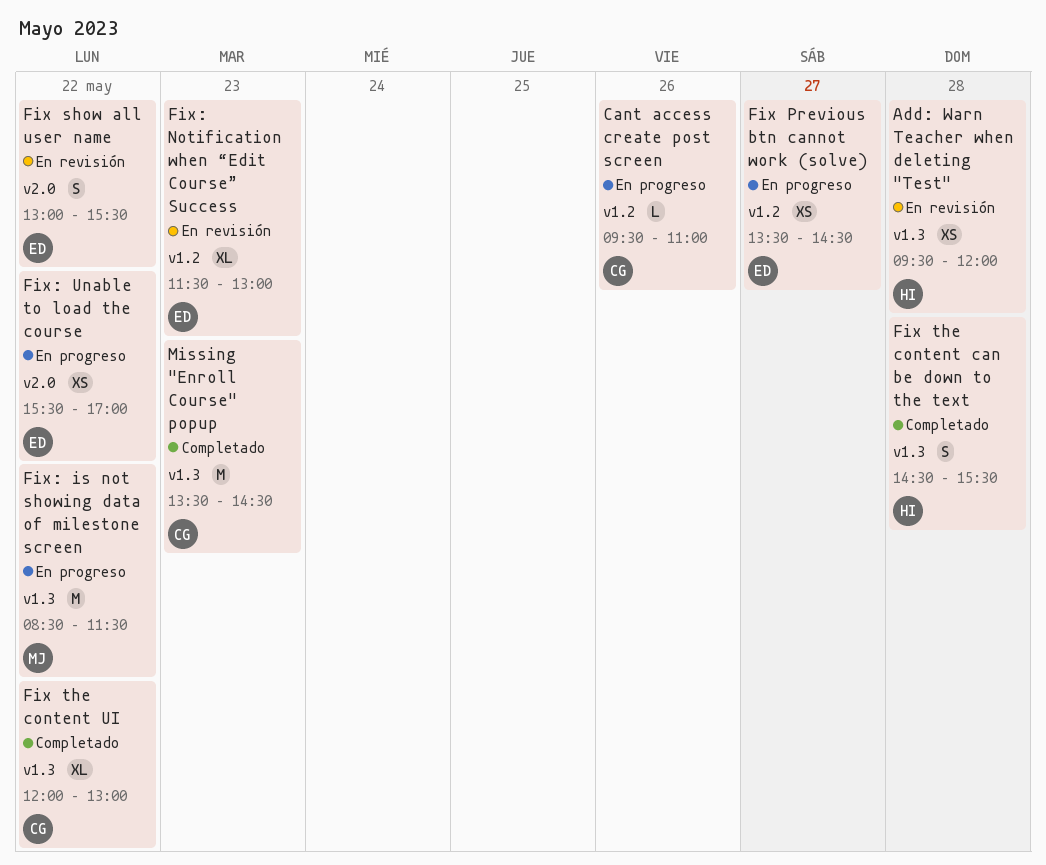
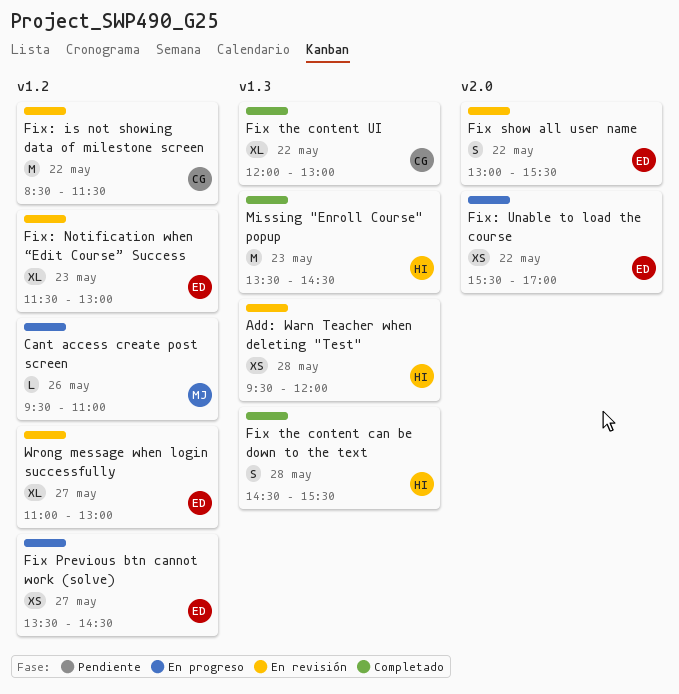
Cant access create post screen, owner: CG -> MJ
Fix: is not showing data of milestone screen, status: En progreso -> En revisión
Fix: is not showing data of milestone screen, owner: MJ -> CG
Fix: is not showing data of milestone screen, label: v1.3 -> v1.2
Missing "Enroll Course" popup, owner: CG -> HI
Wrong message when login successfully: none -> present

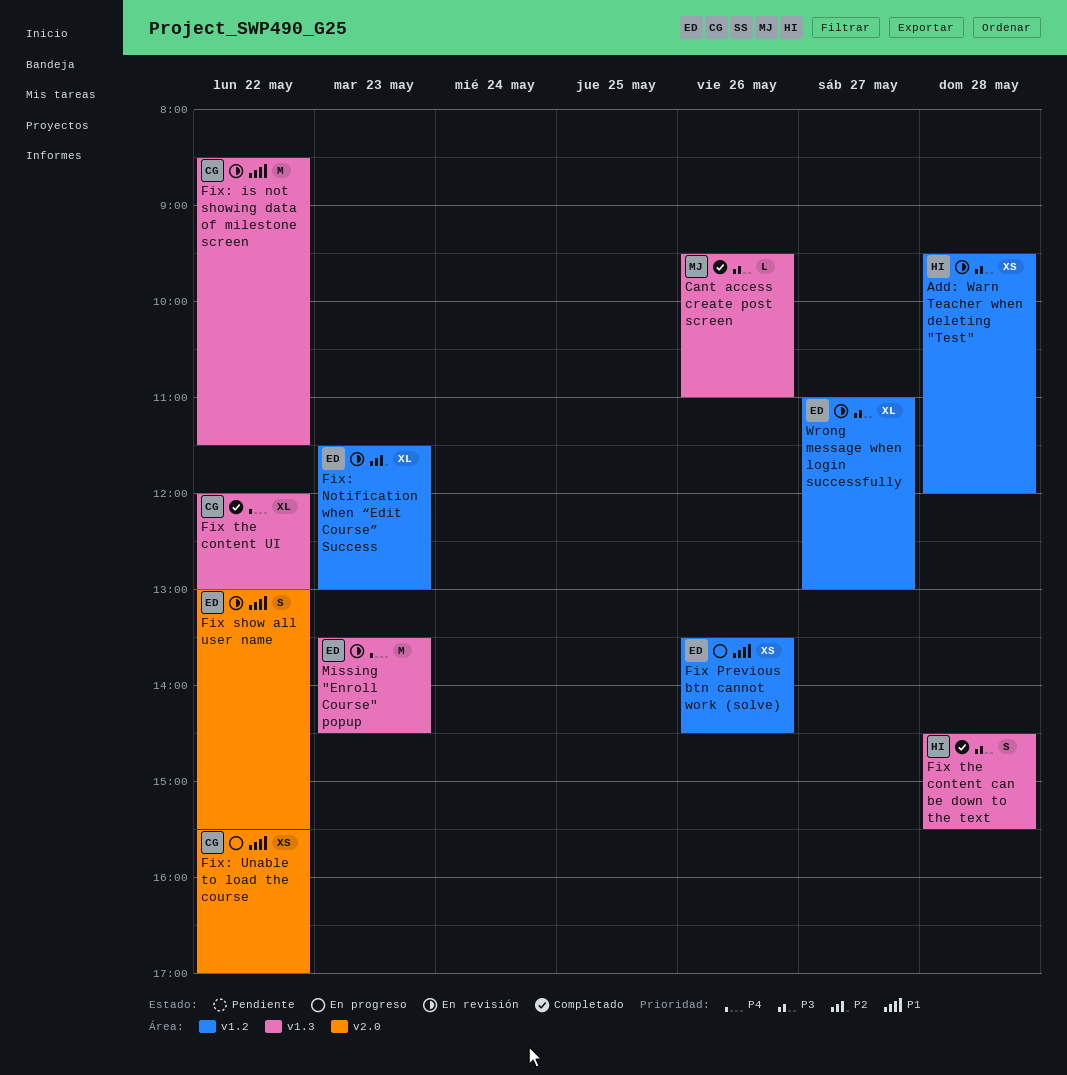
Add: Warn Teacher when deleting "Test", label: v1.3 -> v1.2
Cant access create post screen, status: En progreso -> Completado
Cant access create post screen, label: v1.2 -> v1.3
Fix Previous btn cannot work (solve), day: May 27 -> May 26
Fix: is not showing data of milestone screen, label: v1.2 -> v1.3
Fix: Unable to load the course, owner: ED -> CG
Missing "Enroll Course" popup, status: Completado -> En revisión
Missing "Enroll Course" popup, owner: HI -> ED

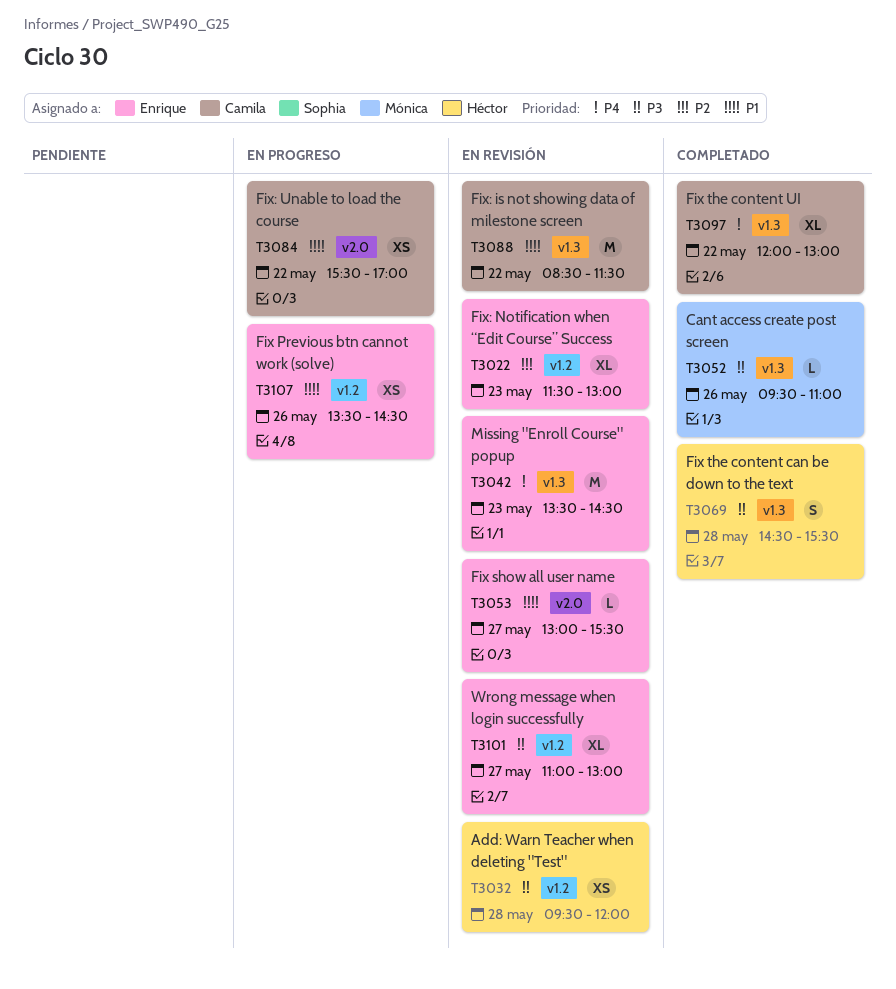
Fix show all user name, estimate: S -> L
Fix show all user name, day: May 22 -> May 27

